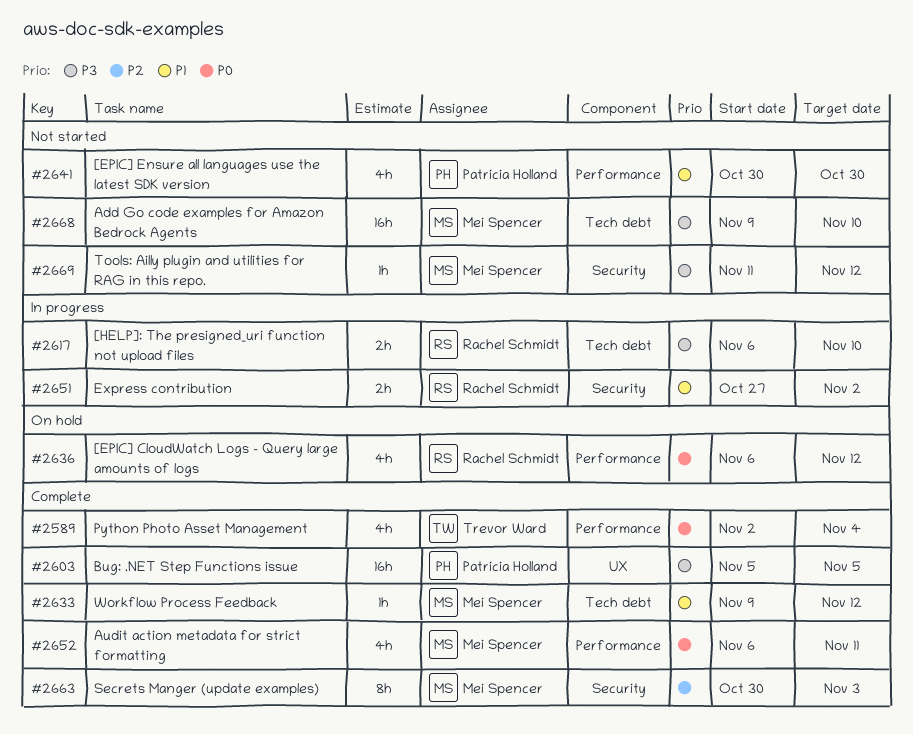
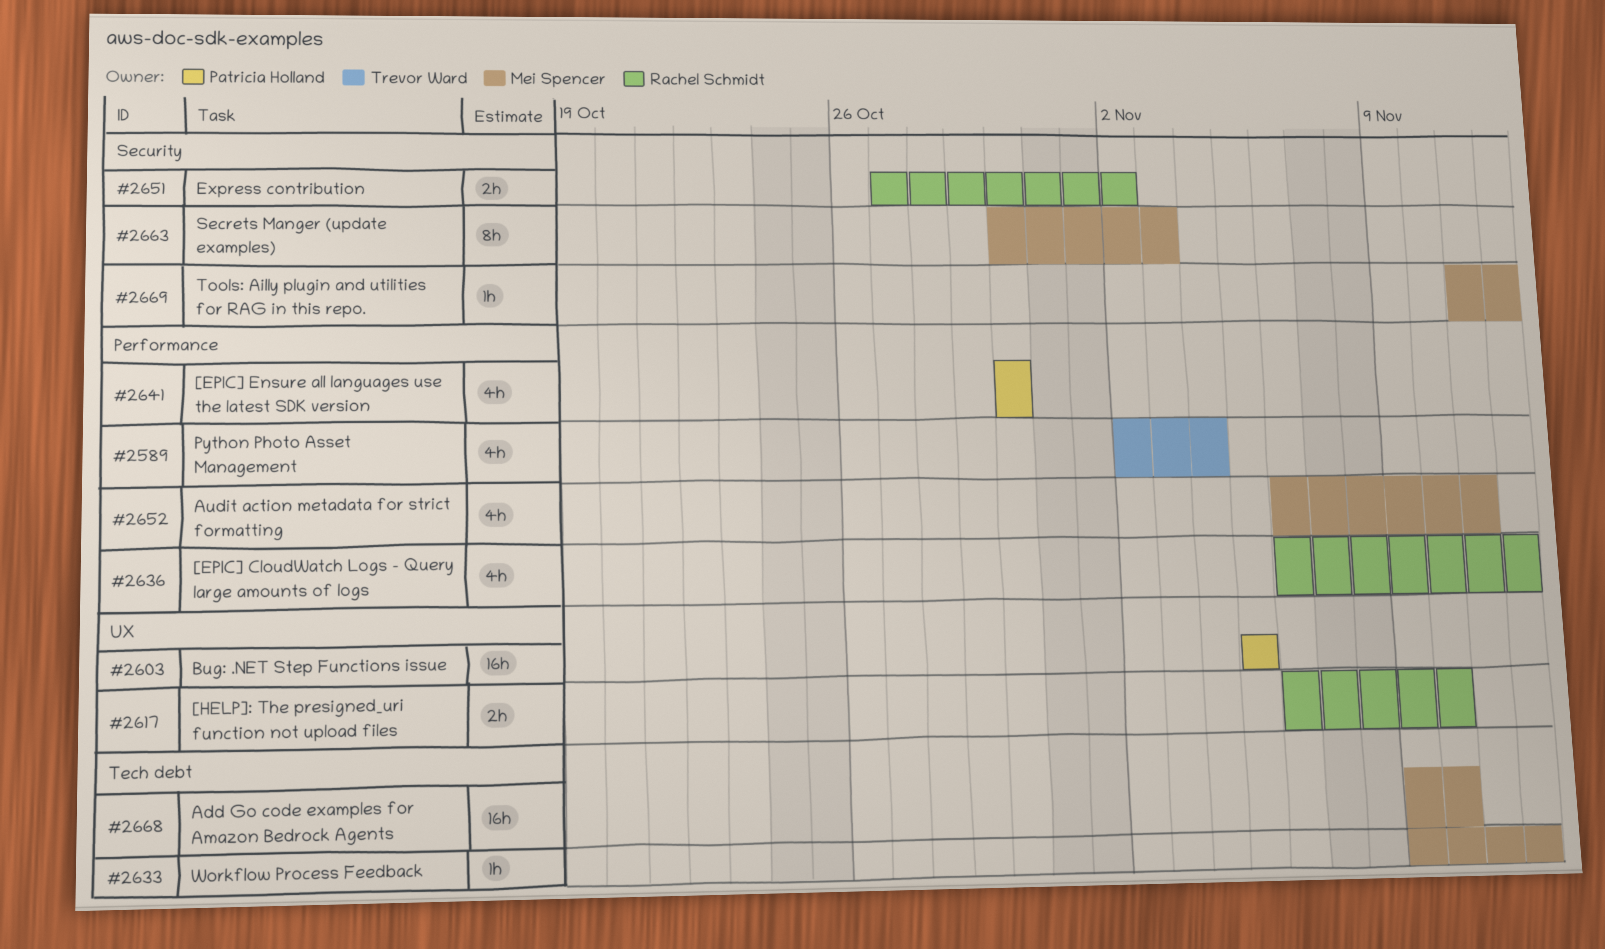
#2617, label: Tech debt -> UX

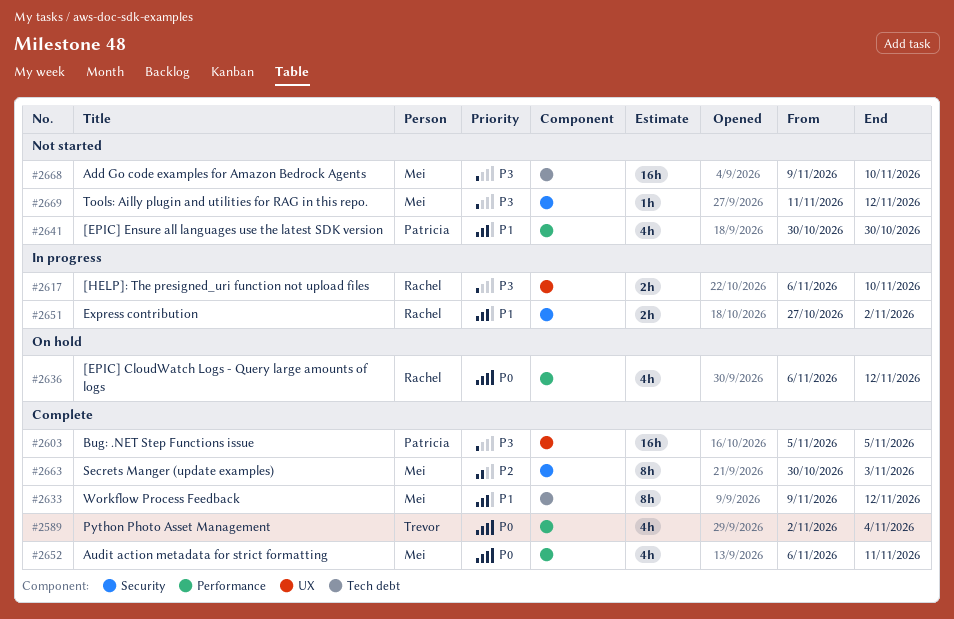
#2633, estimate: 1h -> 8h

